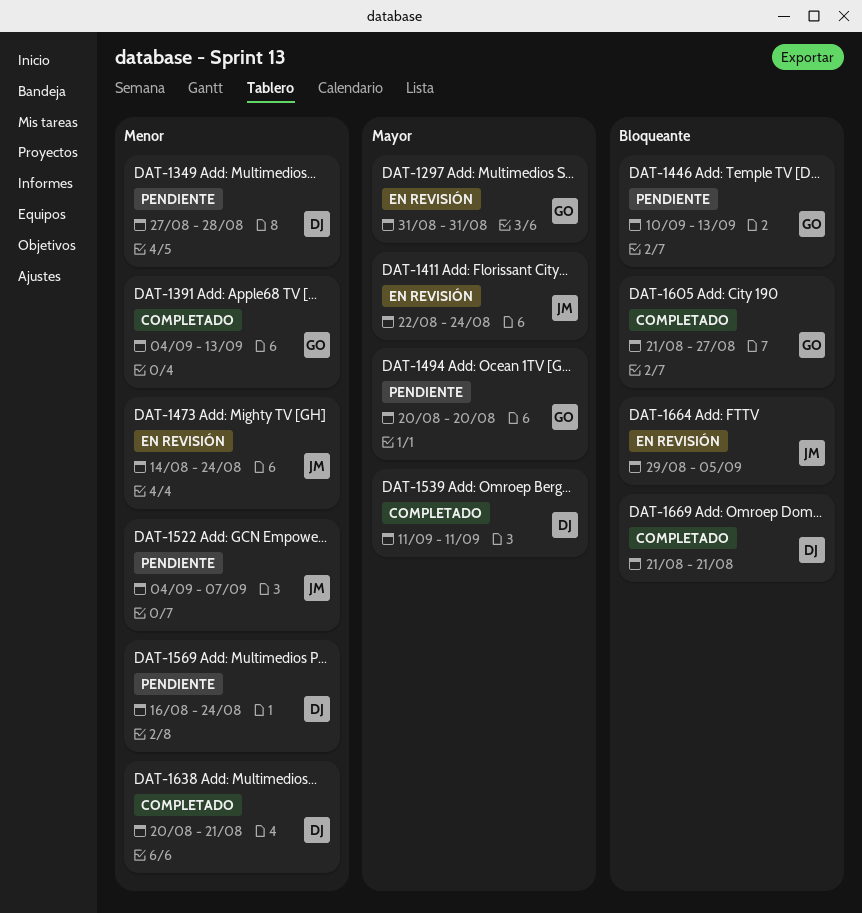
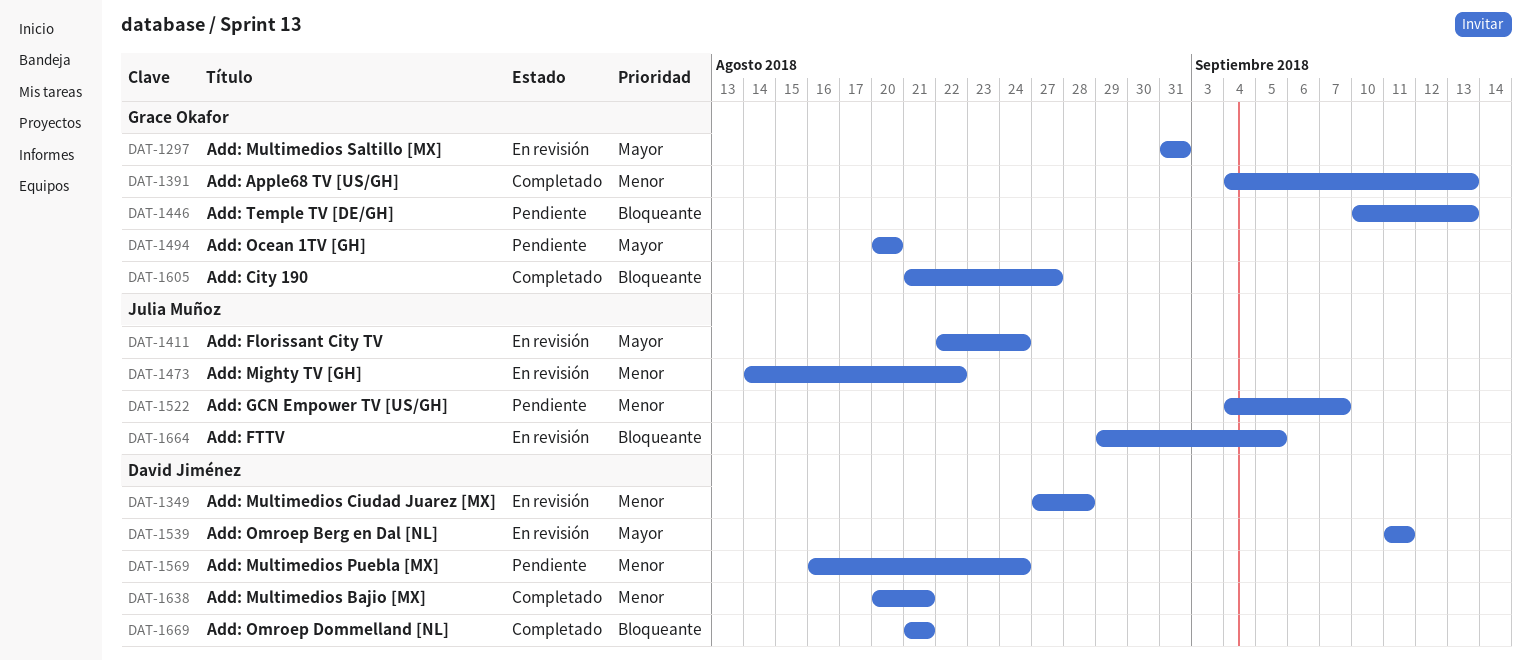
DAT-1349, status: Pendiente -> En revisión
DAT-1473, due: Aug 24 -> Aug 22
DAT-1539, status: Completado -> En revisión

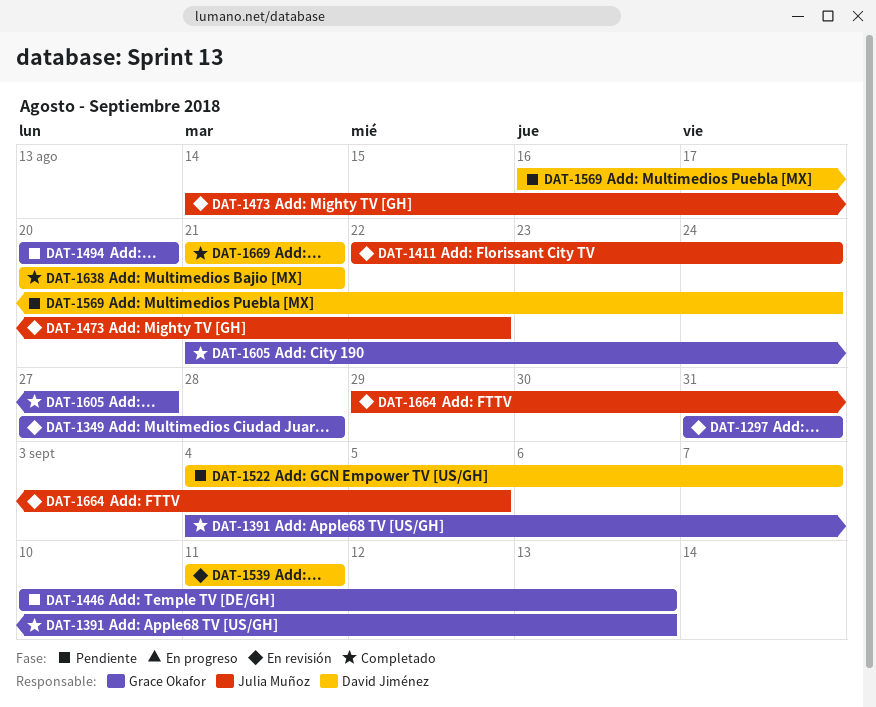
DAT-1349, owner: David Jiménez -> Grace Okafor
DAT-1522, owner: Julia Muñoz -> David Jiménez

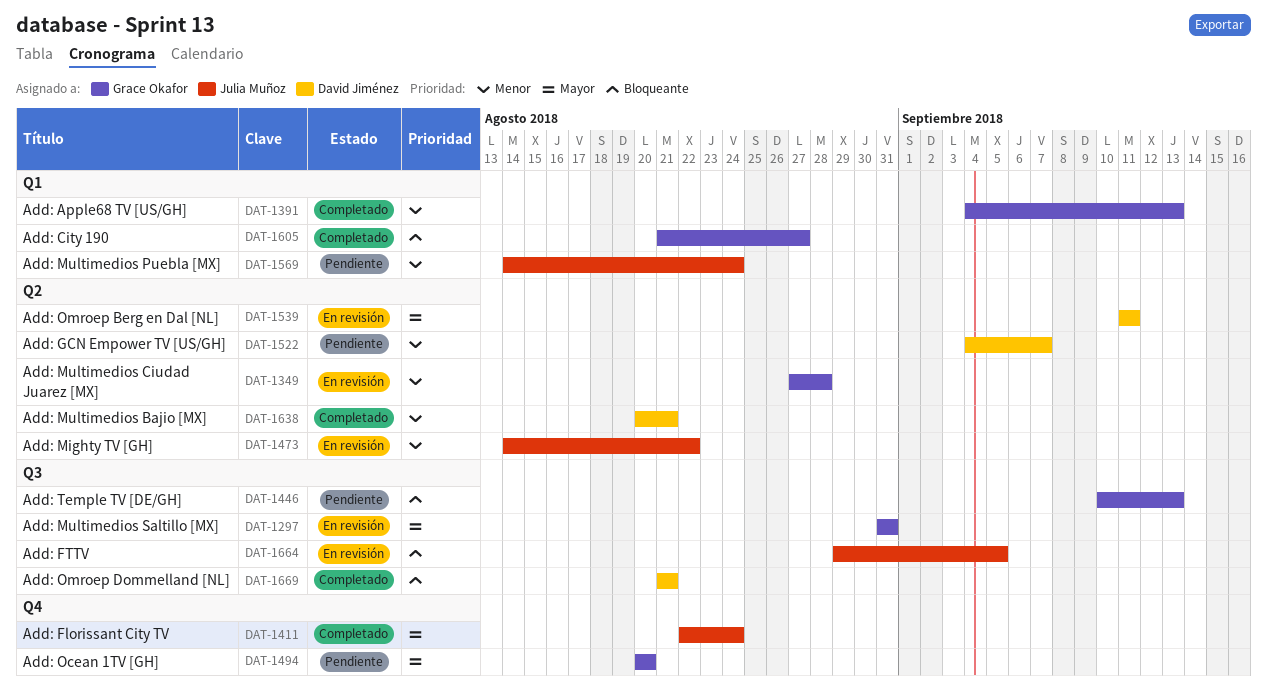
DAT-1411, status: En revisión -> Completado
DAT-1569, owner: David Jiménez -> Julia Muñoz
DAT-1569, start: Aug 16 -> Aug 14

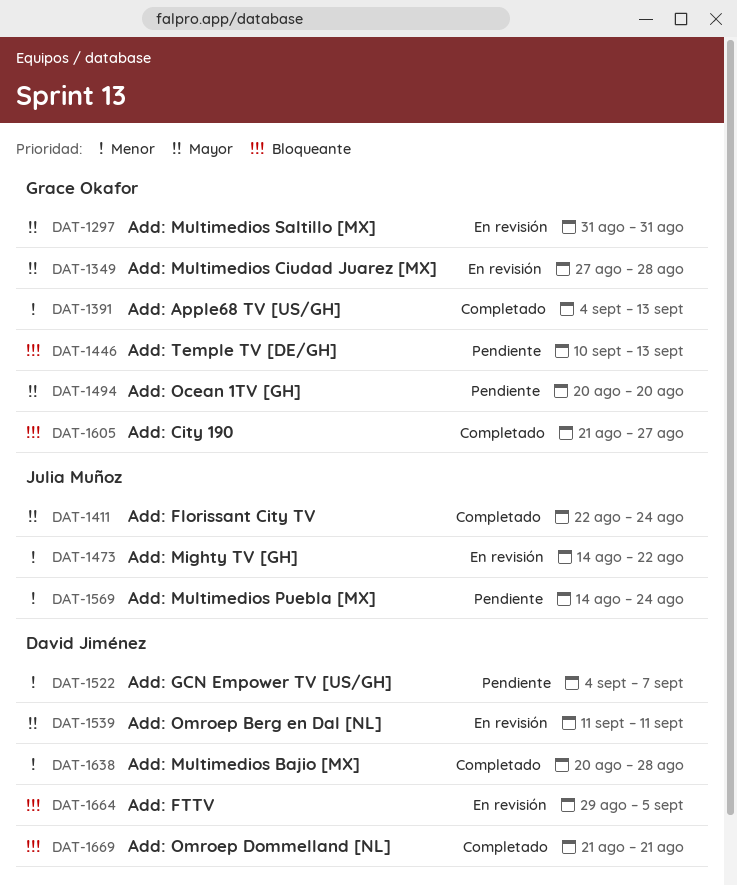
DAT-1349, priority: Menor -> Mayor
DAT-1638, due: Aug 21 -> Aug 28
DAT-1664, owner: Julia Muñoz -> David Jiménez

